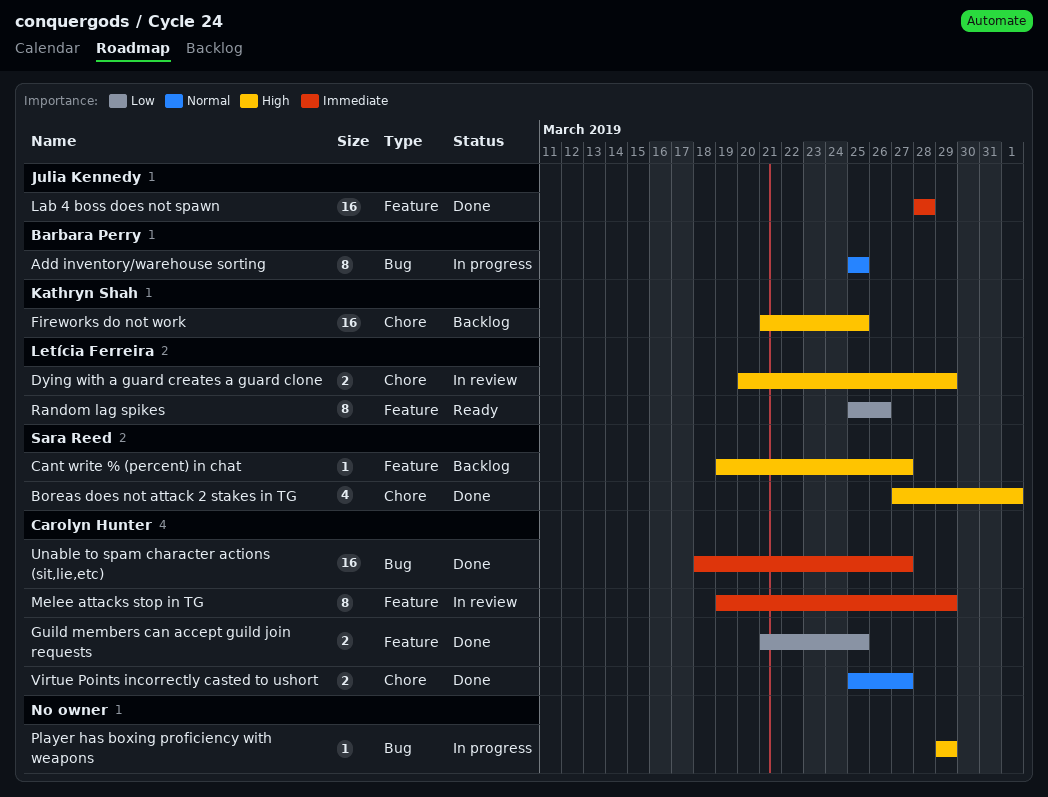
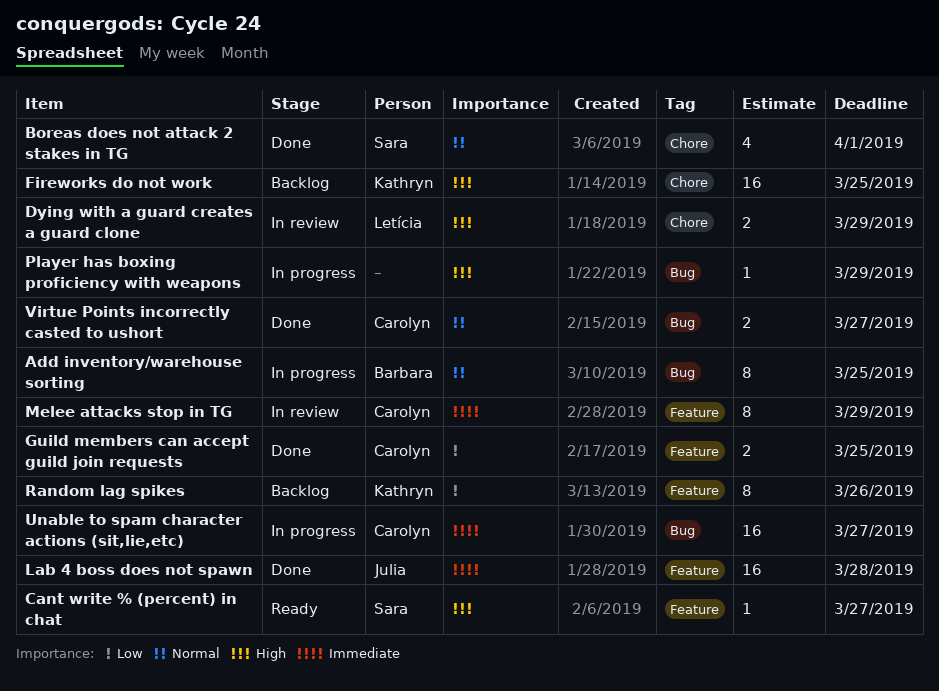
Boreas does not attack 2 stakes in TG, priority: High -> Normal
Cant write % (percent) in chat, status: Backlog -> Ready
Random lag spikes, status: Ready -> Backlog
Random lag spikes, owner: Letícia Ferreira -> Kathryn Shah
Unable to spam character actions (sit,lie,etc), status: Done -> In progress
Virtue Points incorrectly casted to ushort, label: Chore -> Bug

